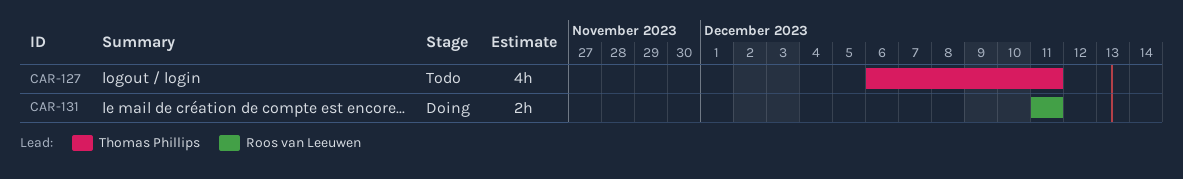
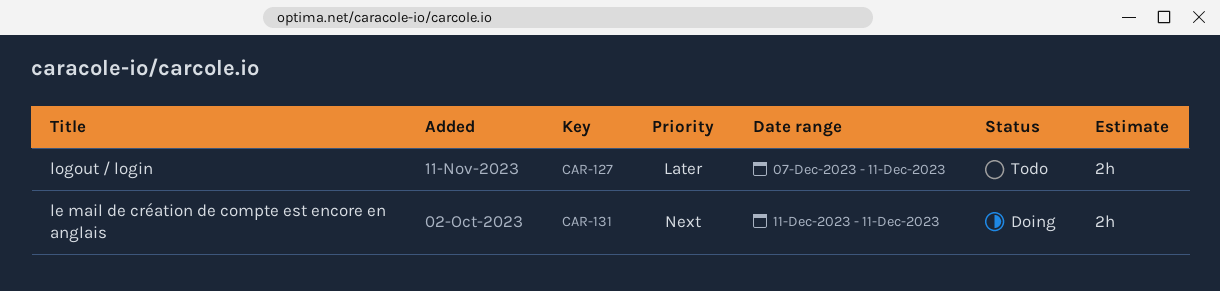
CAR-127, estimate: 4h -> 2h
CAR-127, start: Dec 6 -> Dec 7

